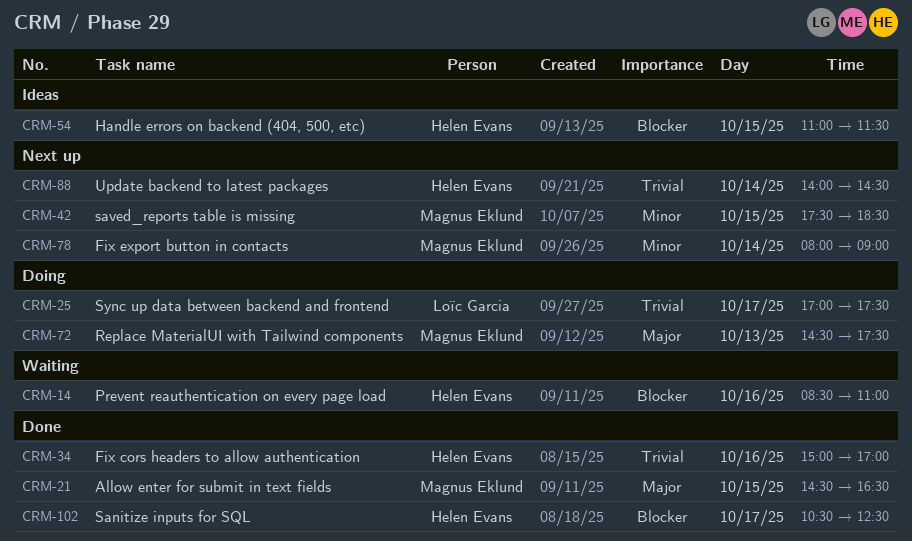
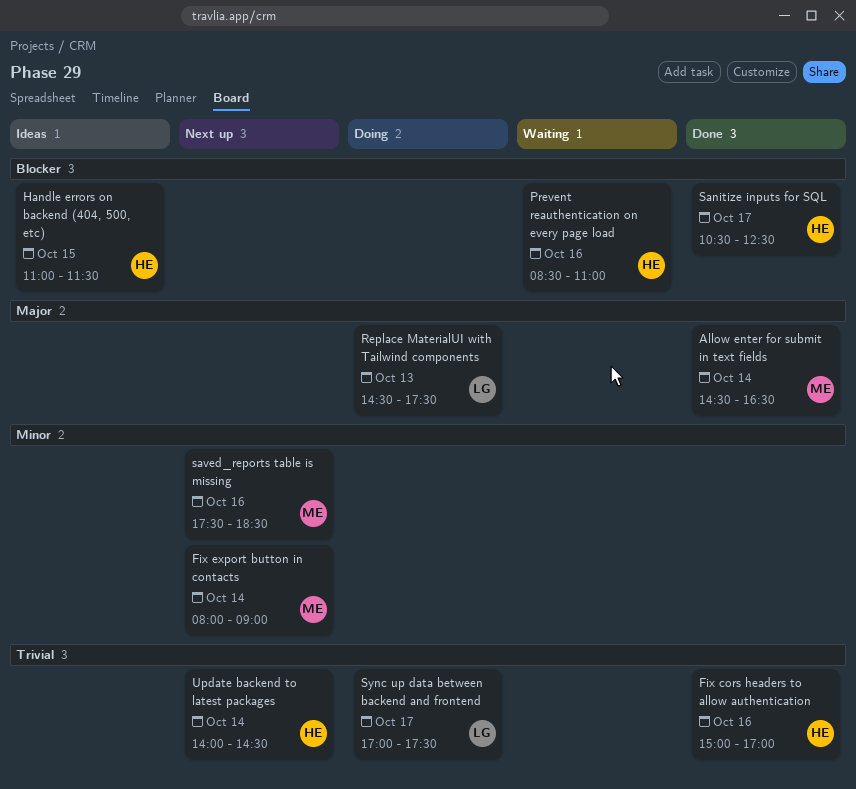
Allow enter for submit in text fields, day: Oct 15 -> Oct 14
Replace MaterialUI with Tailwind components, owner: Magnus Eklund -> Loïc Garcia
saved_reports table is missing, day: Oct 15 -> Oct 16

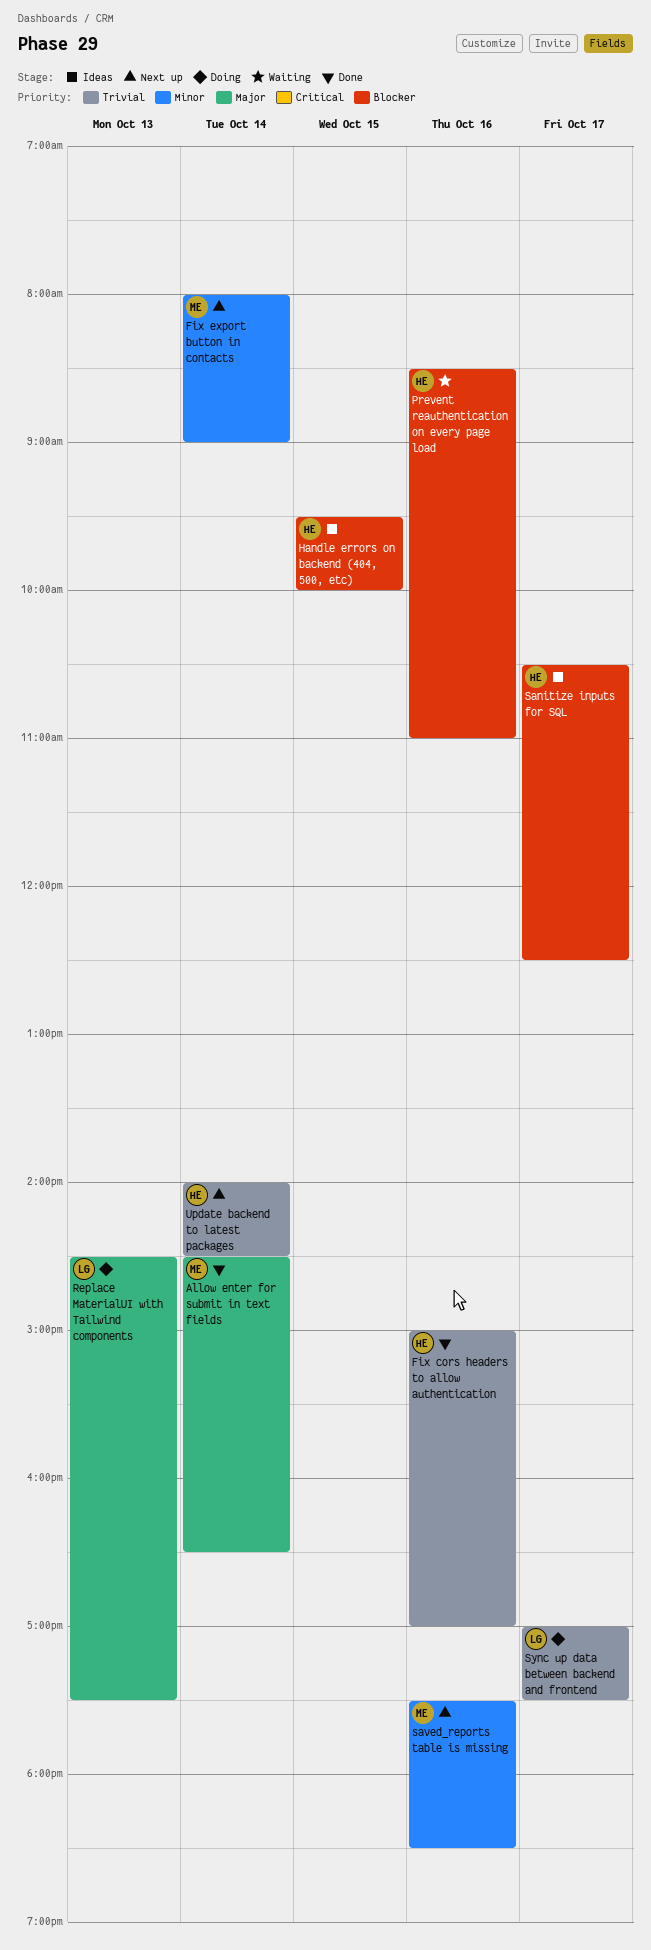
Handle errors on backend (404, 500, etc), begins: 11:00 -> 09:30
Handle errors on backend (404, 500, etc), ends: 11:30 -> 10:00
Sanitize inputs for SQL, status: Done -> Ideas

